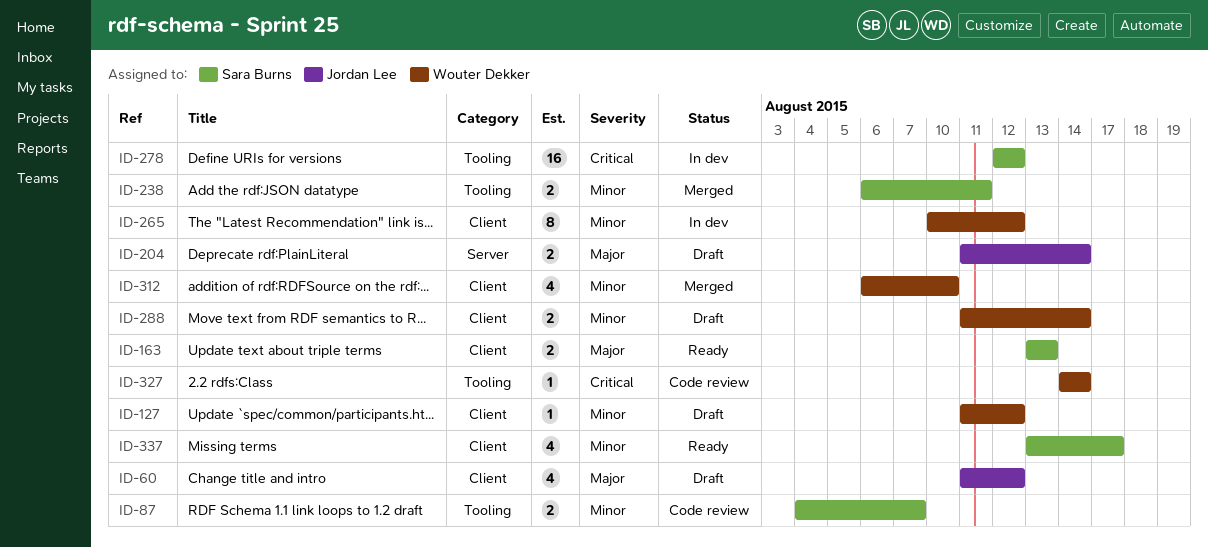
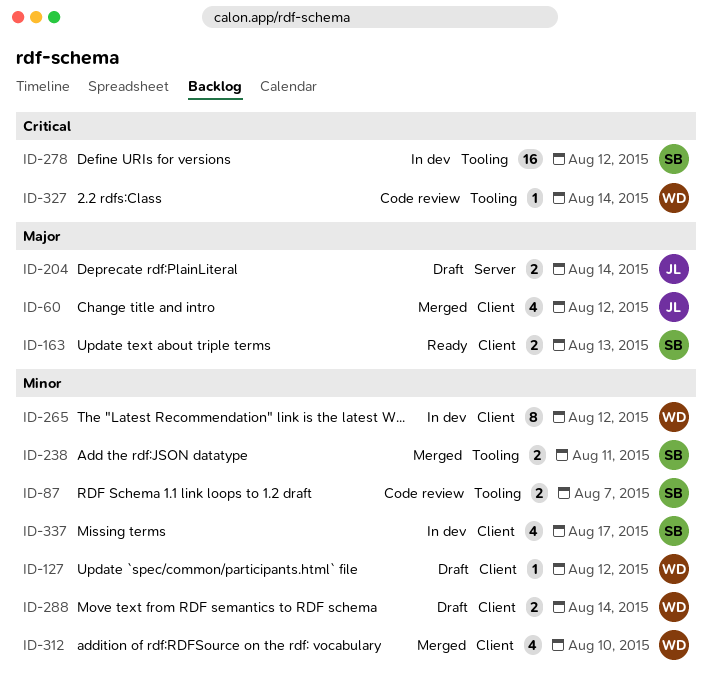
ID-60, status: Draft -> Merged
ID-337, status: Ready -> In dev

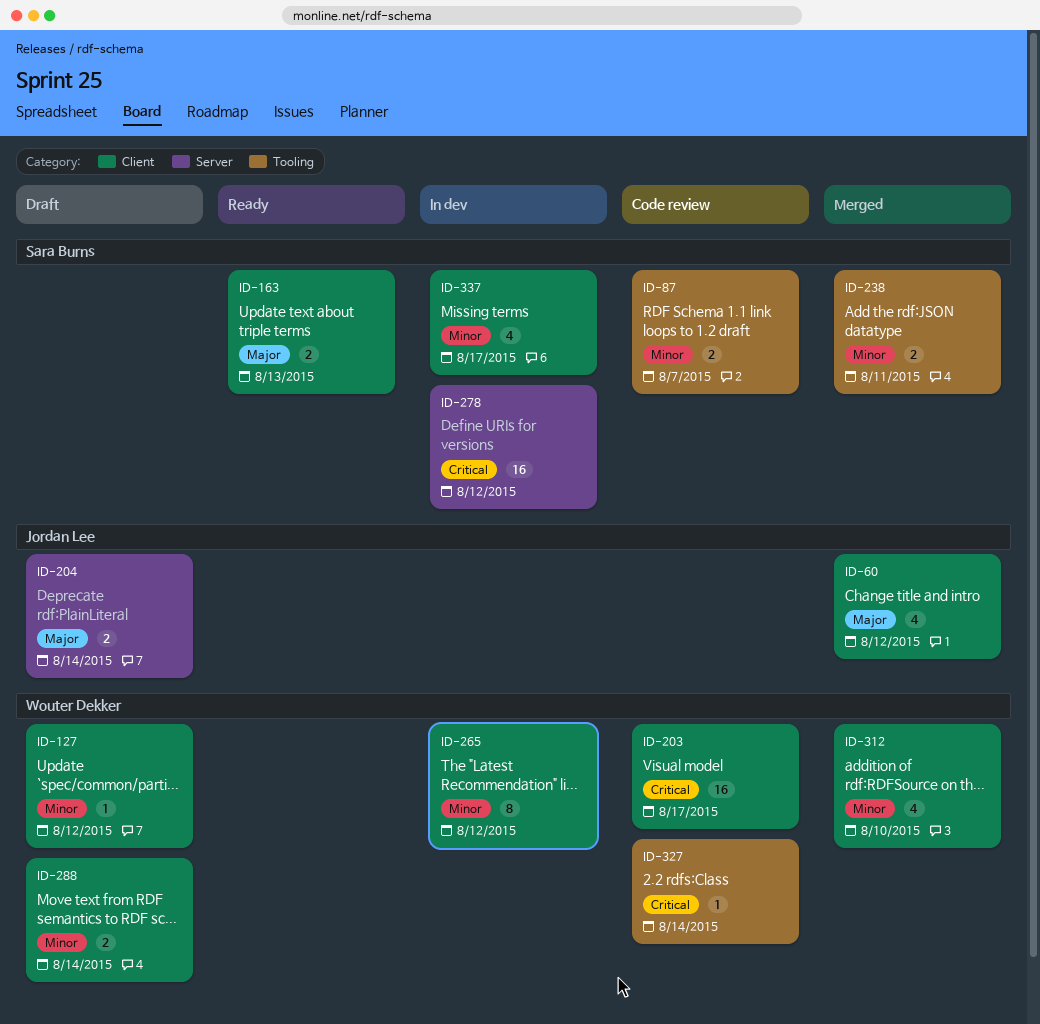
ID-203: none -> present
ID-278, label: Tooling -> Server

